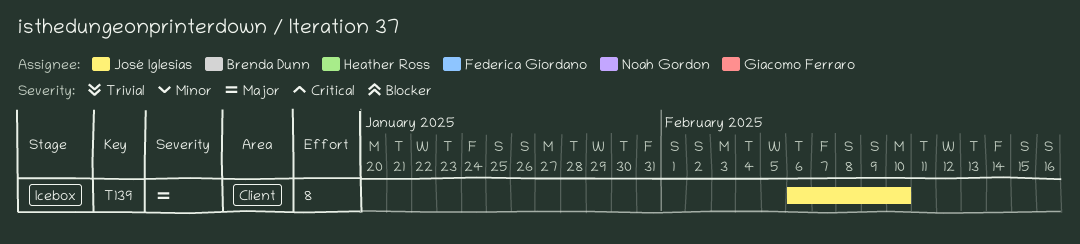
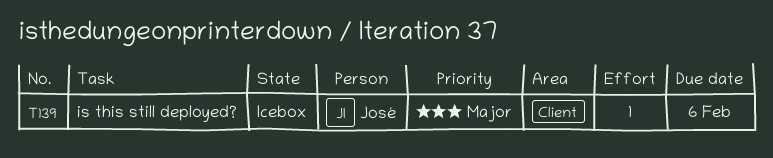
T139, estimate: 8 -> 1
T139, due: Feb 10 -> Feb 6

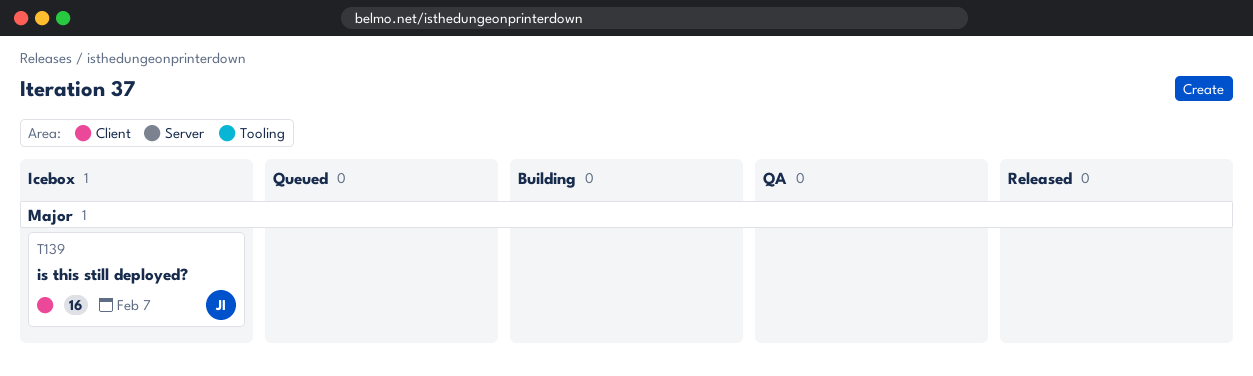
T139, estimate: 1 -> 16
T139, due: Feb 6 -> Feb 7

